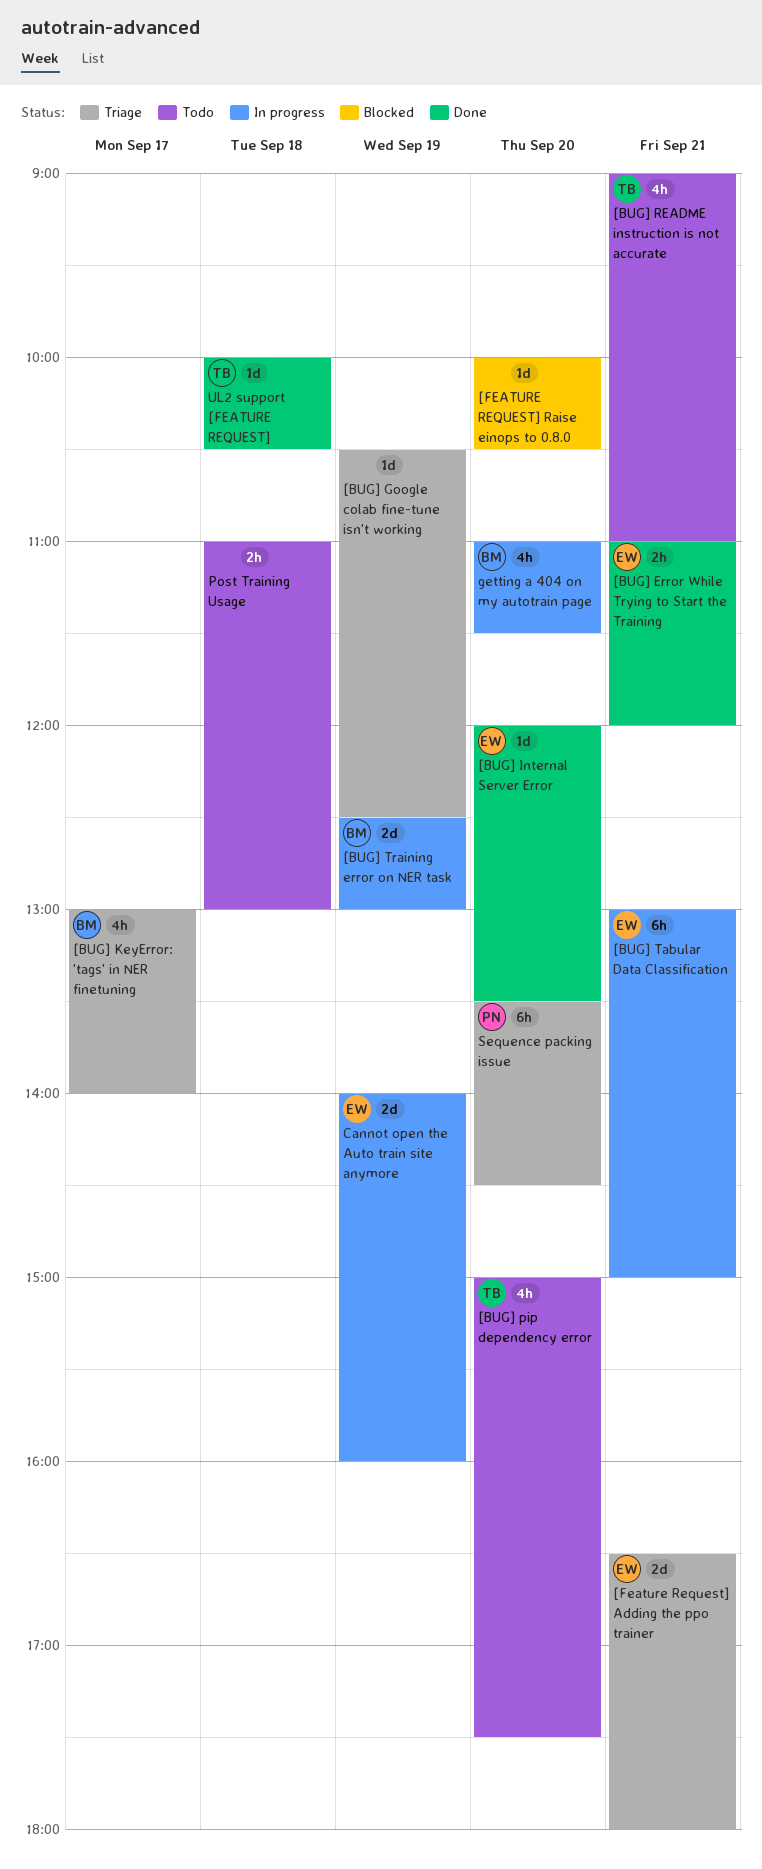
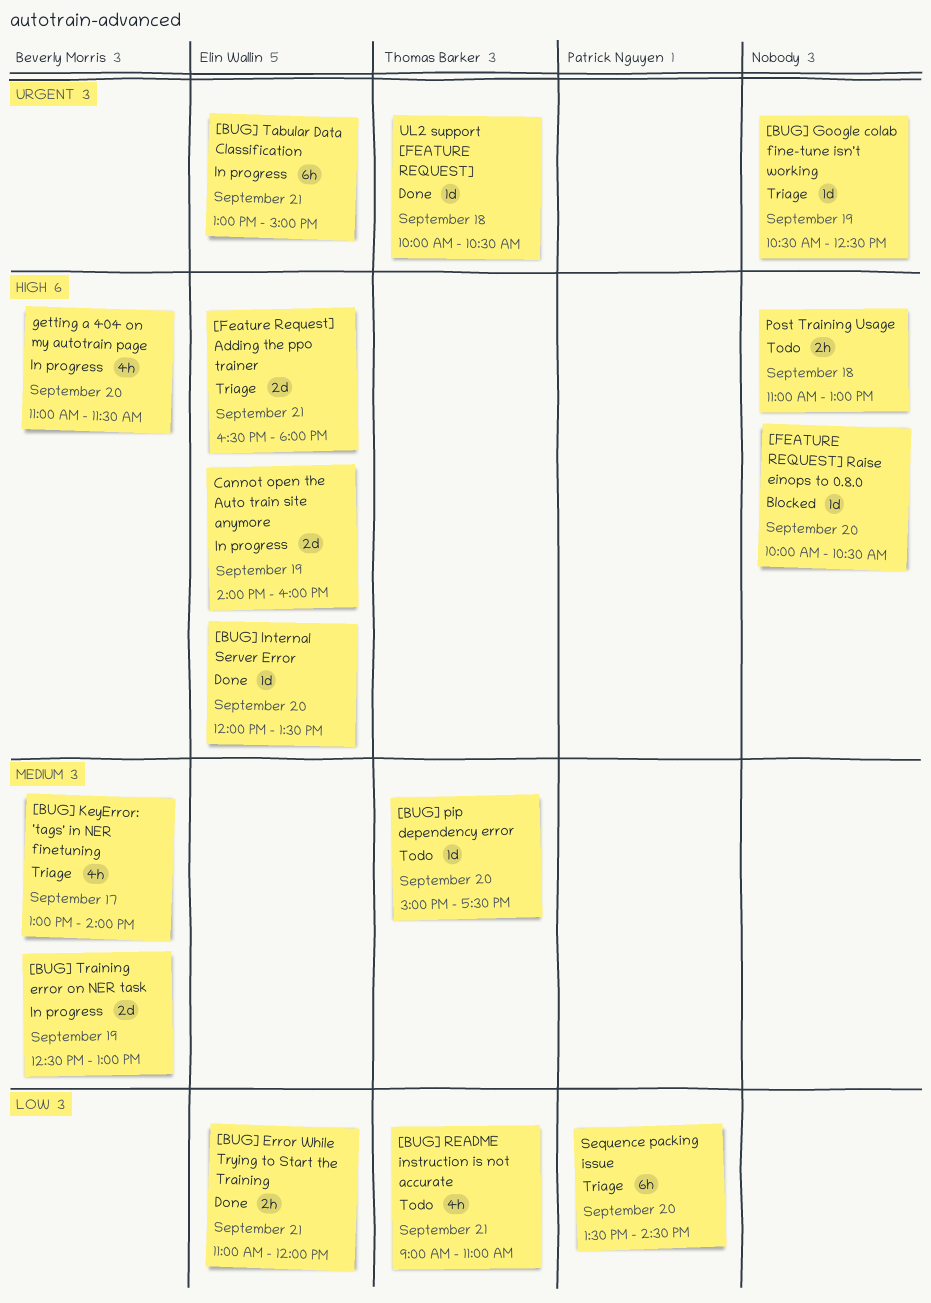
[BUG] pip dependency error, estimate: 4h -> 1d

